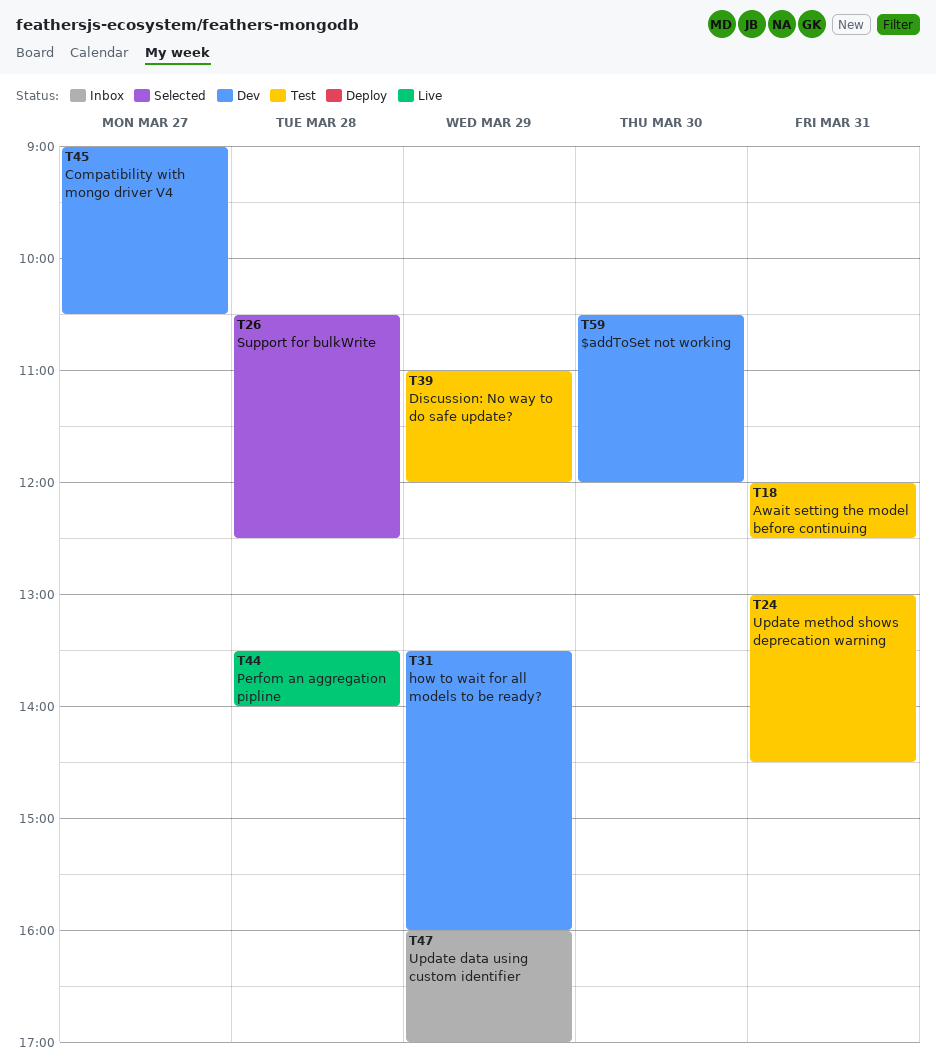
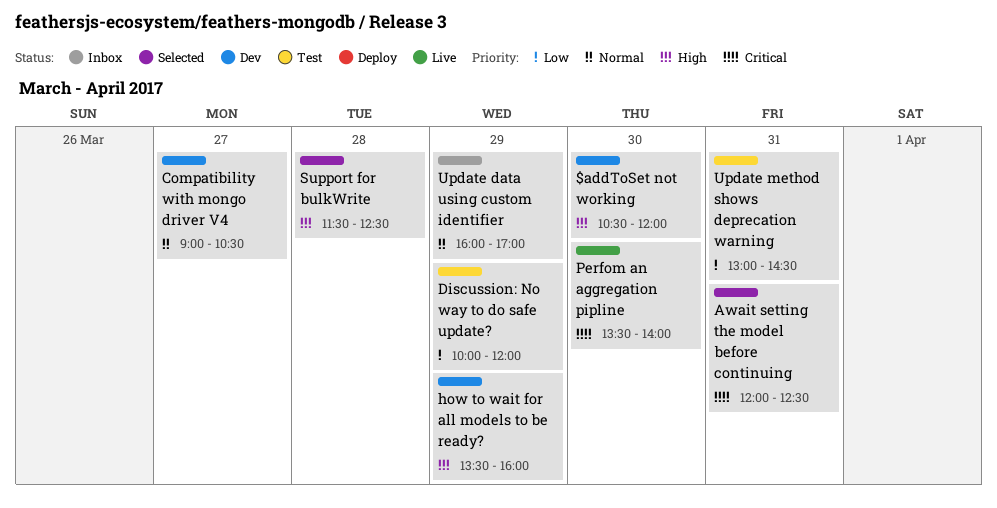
Await setting the model before continuing, status: Test -> Selected
Discussion: No way to do safe update?, begins: 11:00 -> 10:00
Perfom an aggregation pipline, day: Mar 28 -> Mar 30
Support for bulkWrite, begins: 10:30 -> 11:30

